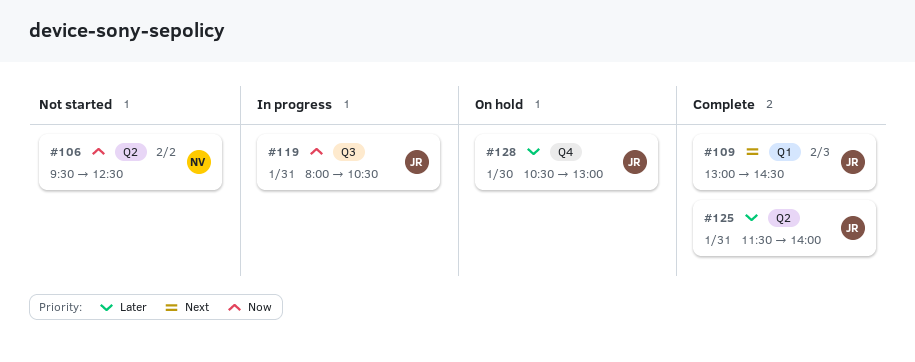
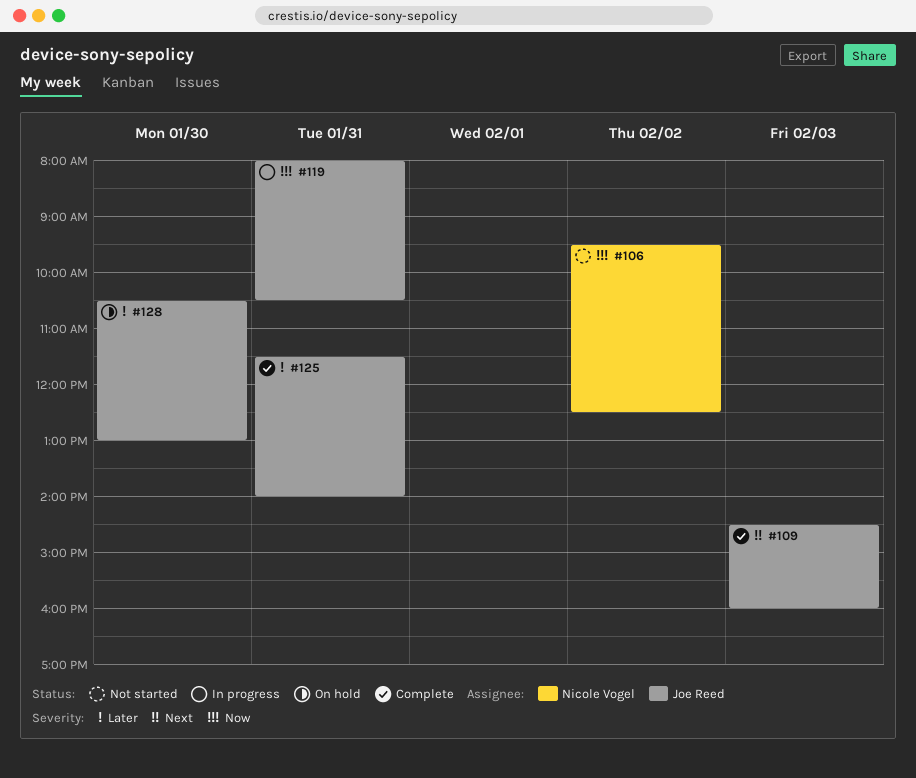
#109, begins: 13:00 -> 14:30
#109, ends: 14:30 -> 16:00

